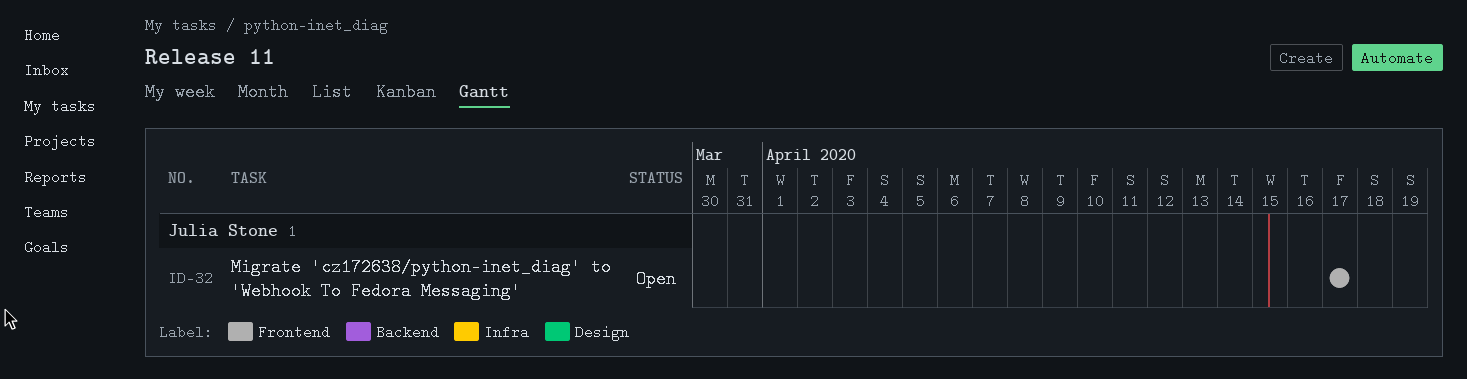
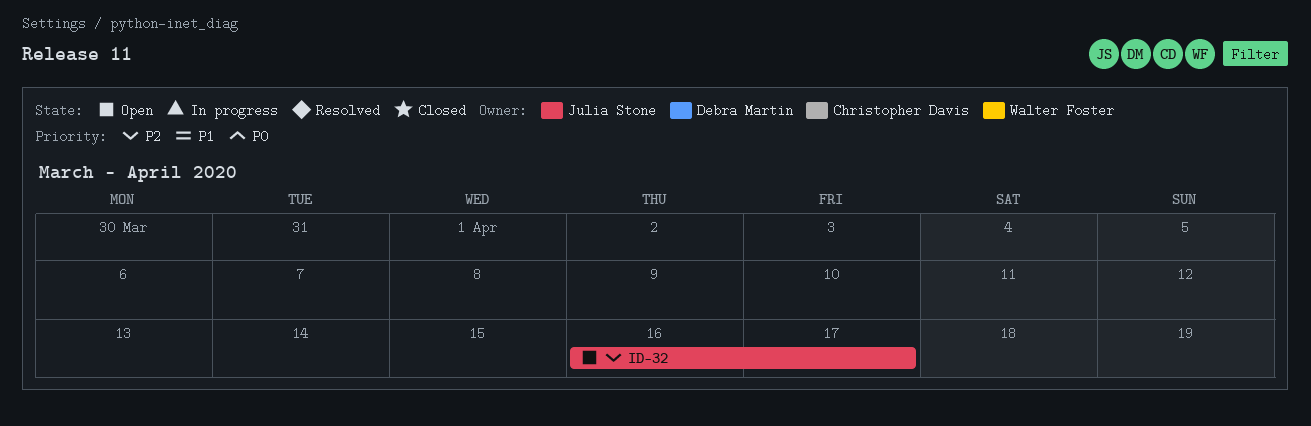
ID-32, start: Apr 17 -> Apr 16

